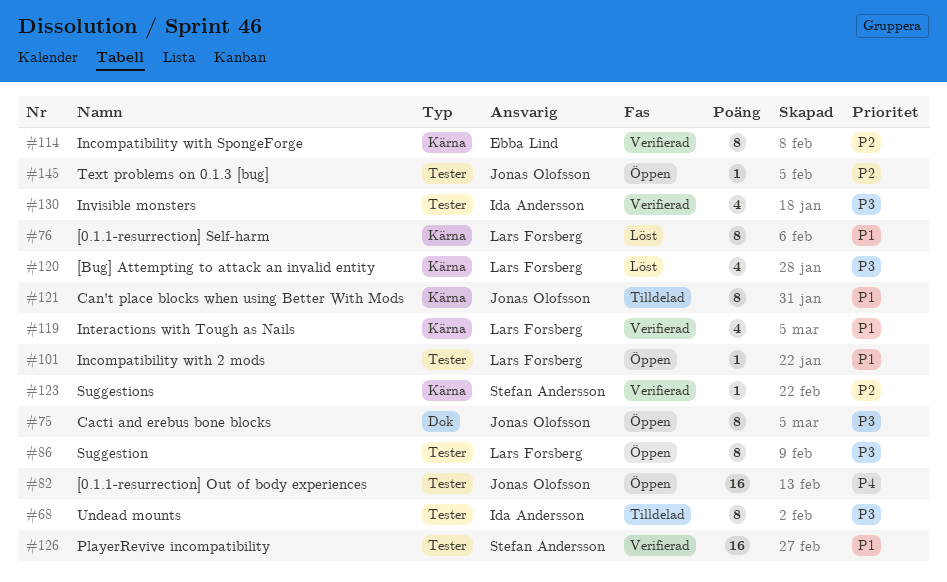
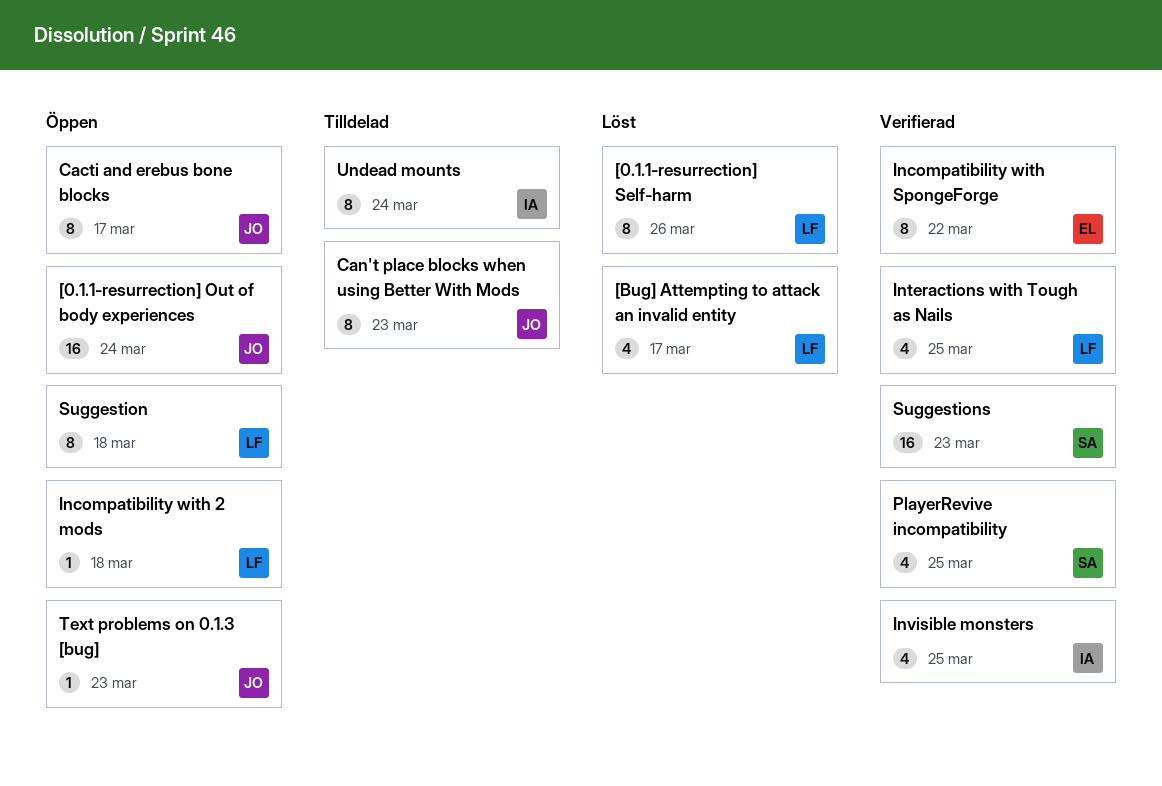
PlayerRevive incompatibility, estimate: 16 -> 4
Suggestions, estimate: 1 -> 16

